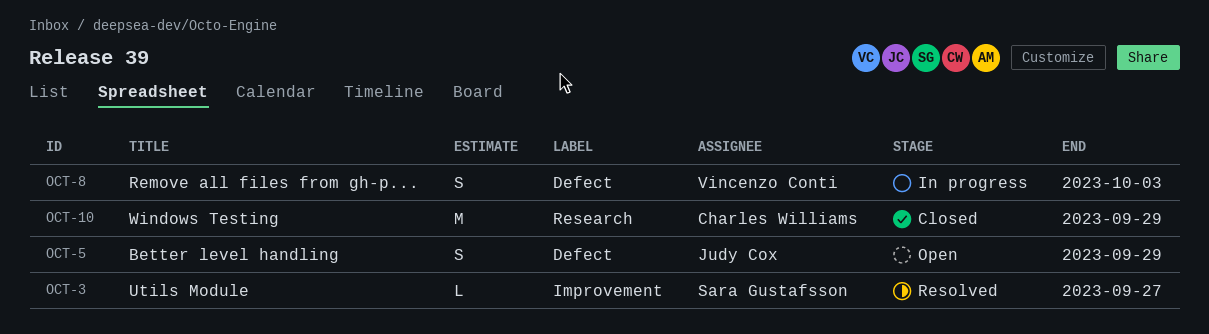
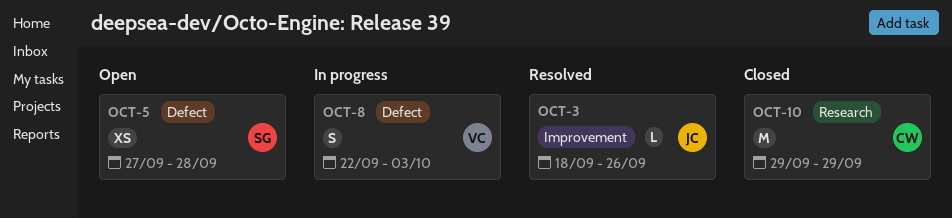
OCT-3, owner: Sara Gustafsson -> Judy Cox
OCT-3, due: Sep 27 -> Sep 26
OCT-5, owner: Judy Cox -> Sara Gustafsson
OCT-5, estimate: S -> XS
OCT-5, due: Sep 29 -> Sep 28

